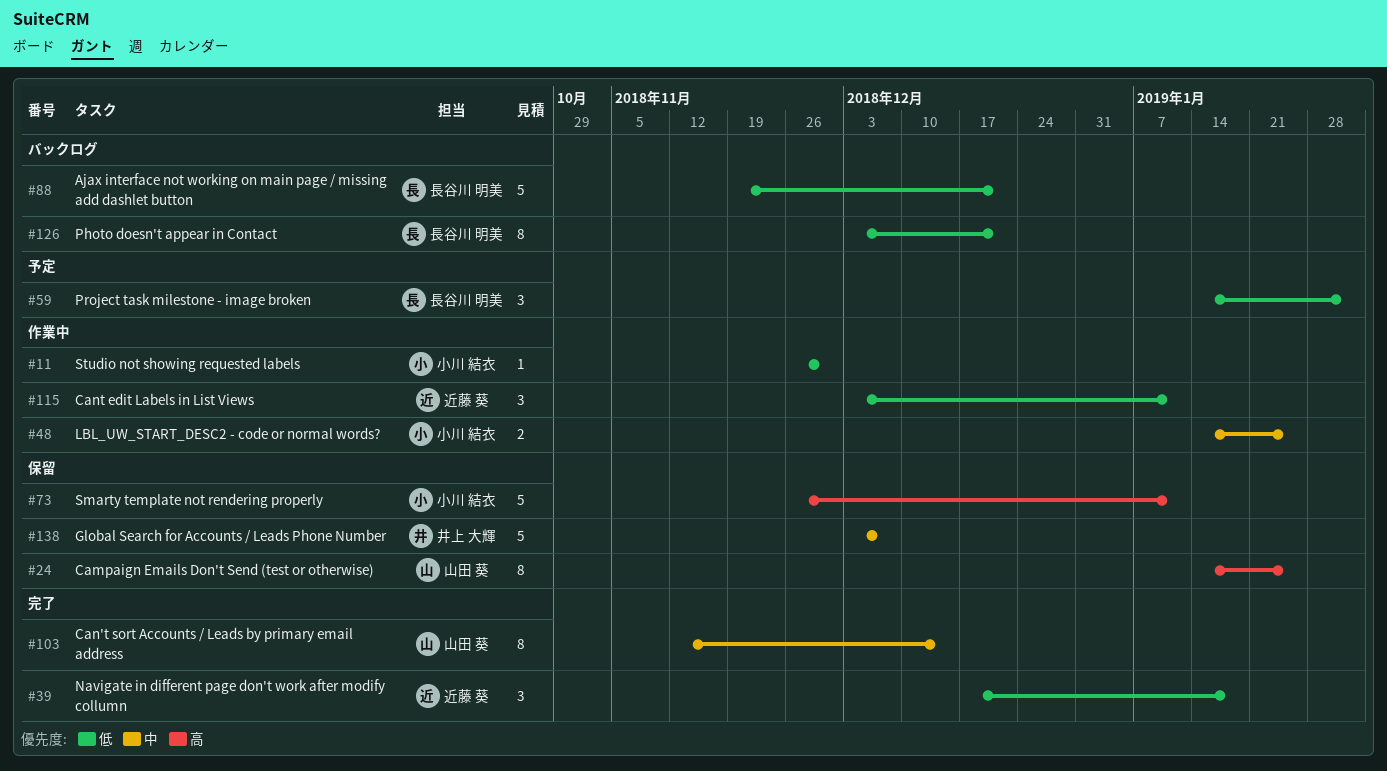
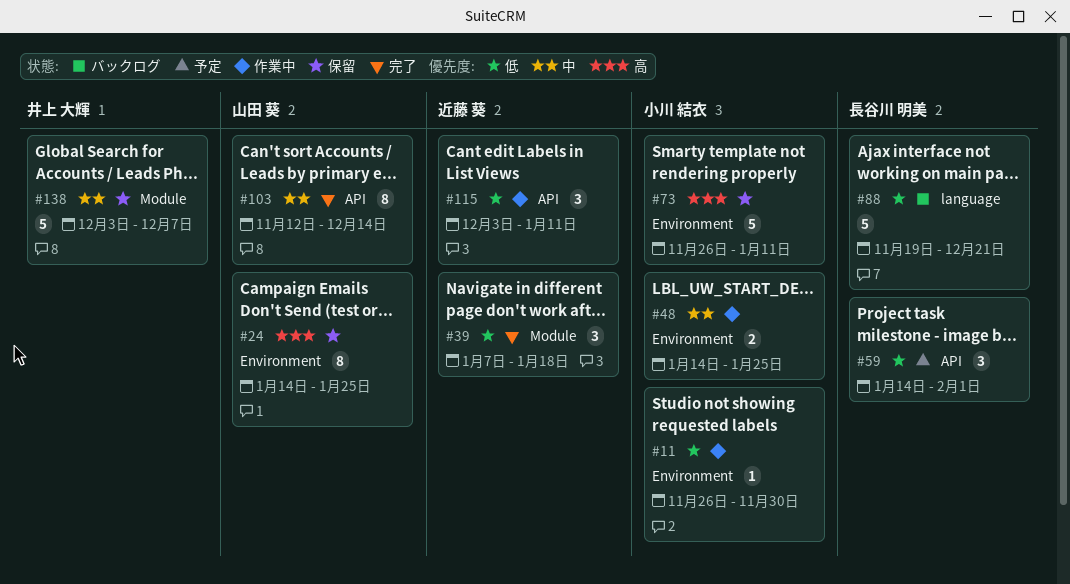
#39, start: Dec 17 -> Jan 7
#126: present -> none

